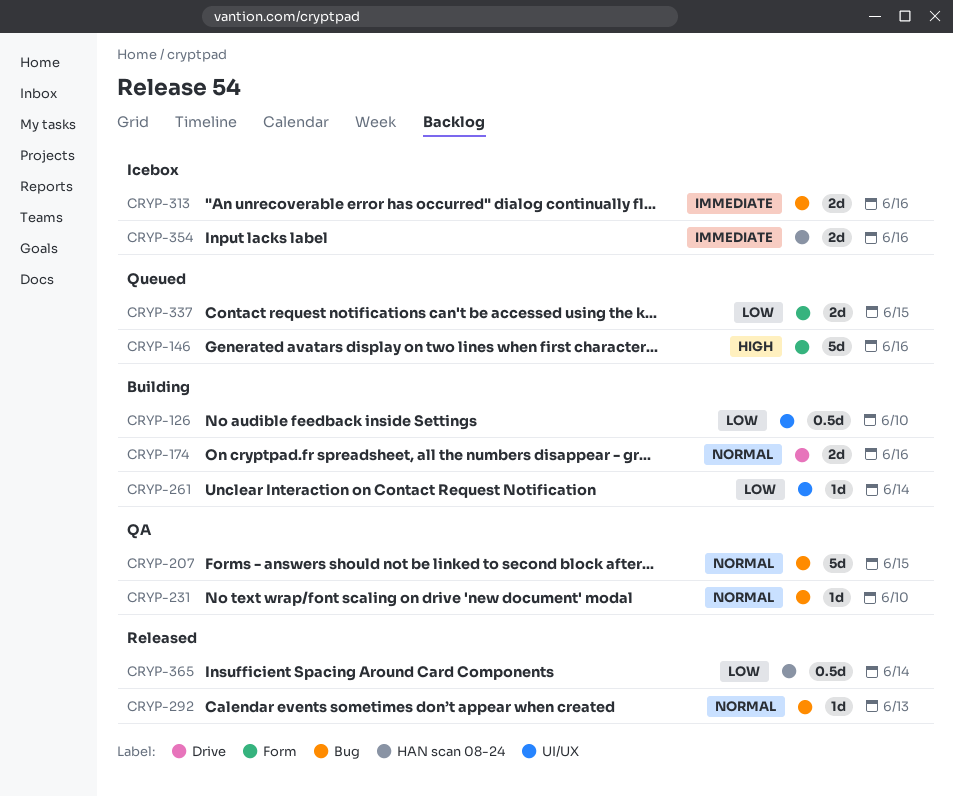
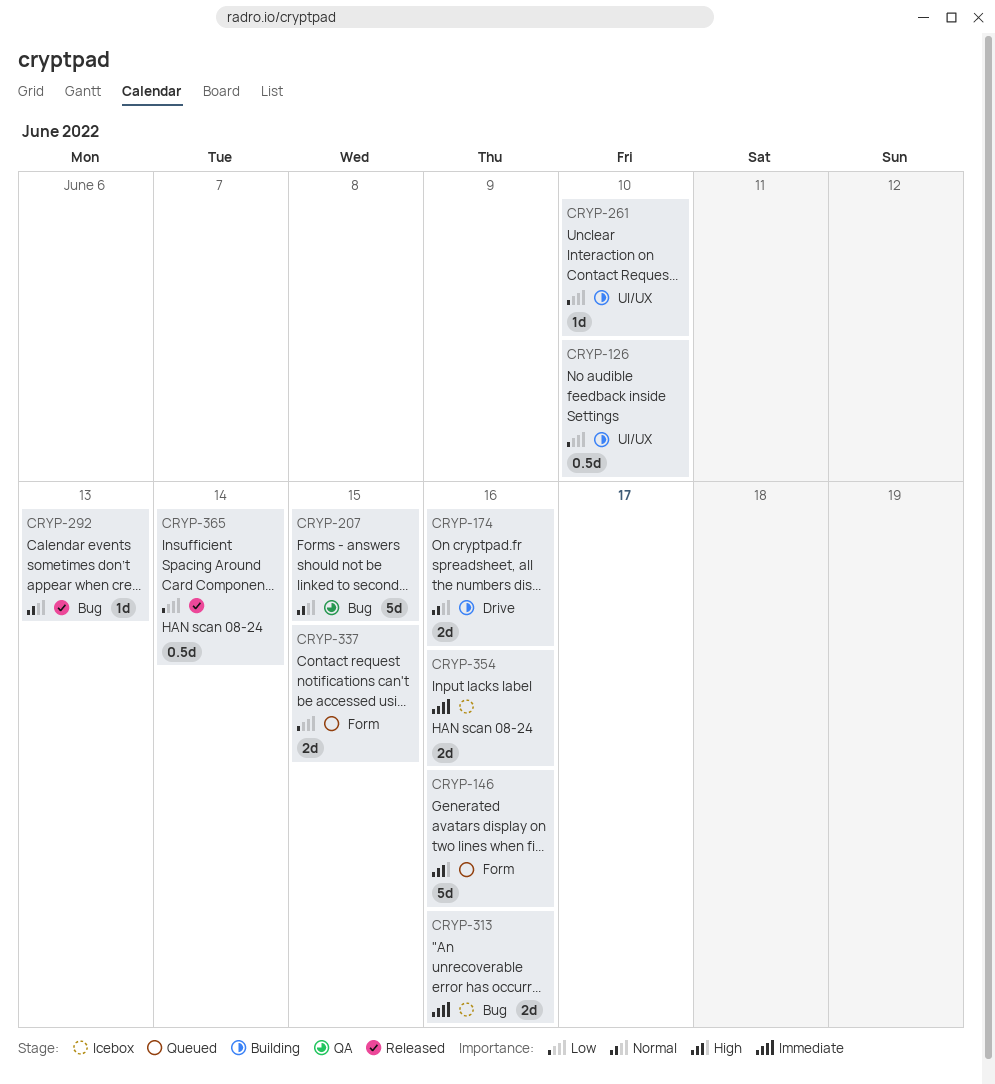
CRYP-231: present -> none
CRYP-261, due: Jun 14 -> Jun 10

